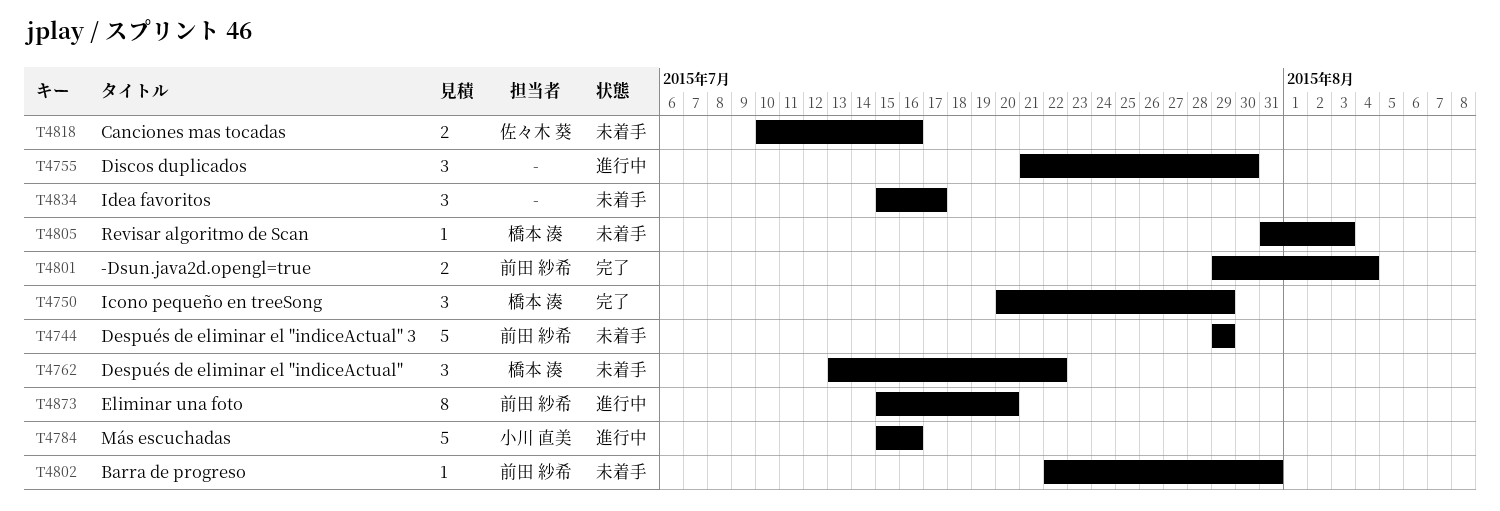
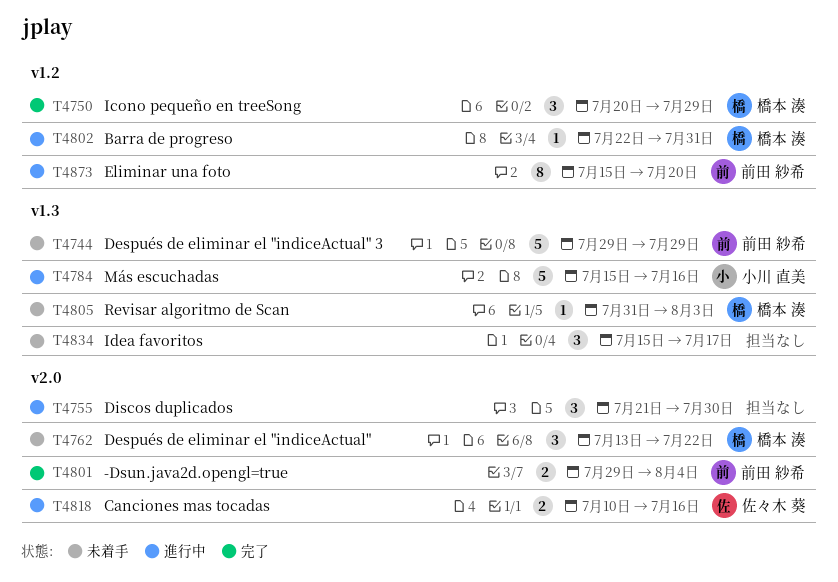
T4802, status: 未着手 -> 進行中
T4802, owner: 前田 紗希 -> 橋本 湊
T4818, status: 未着手 -> 進行中

